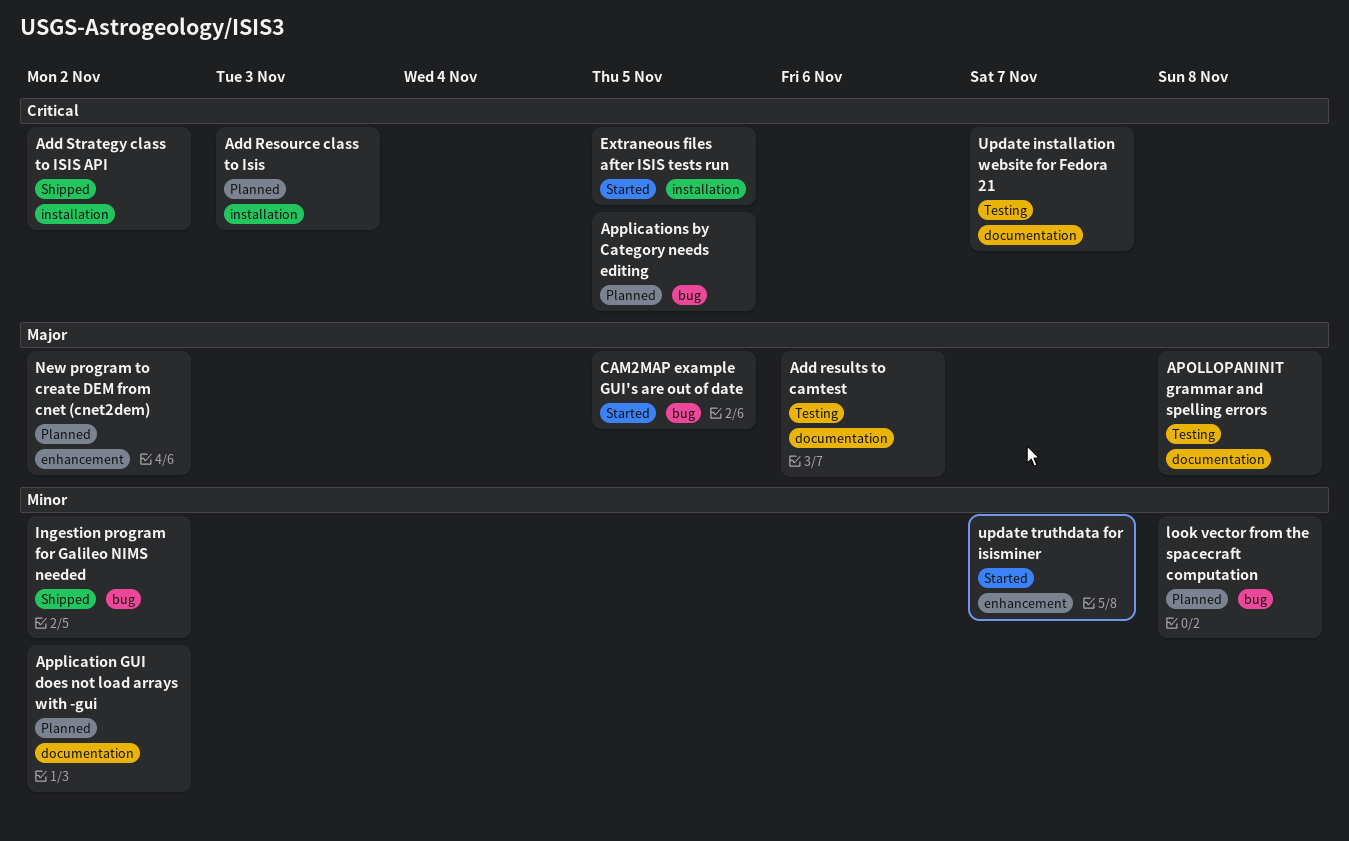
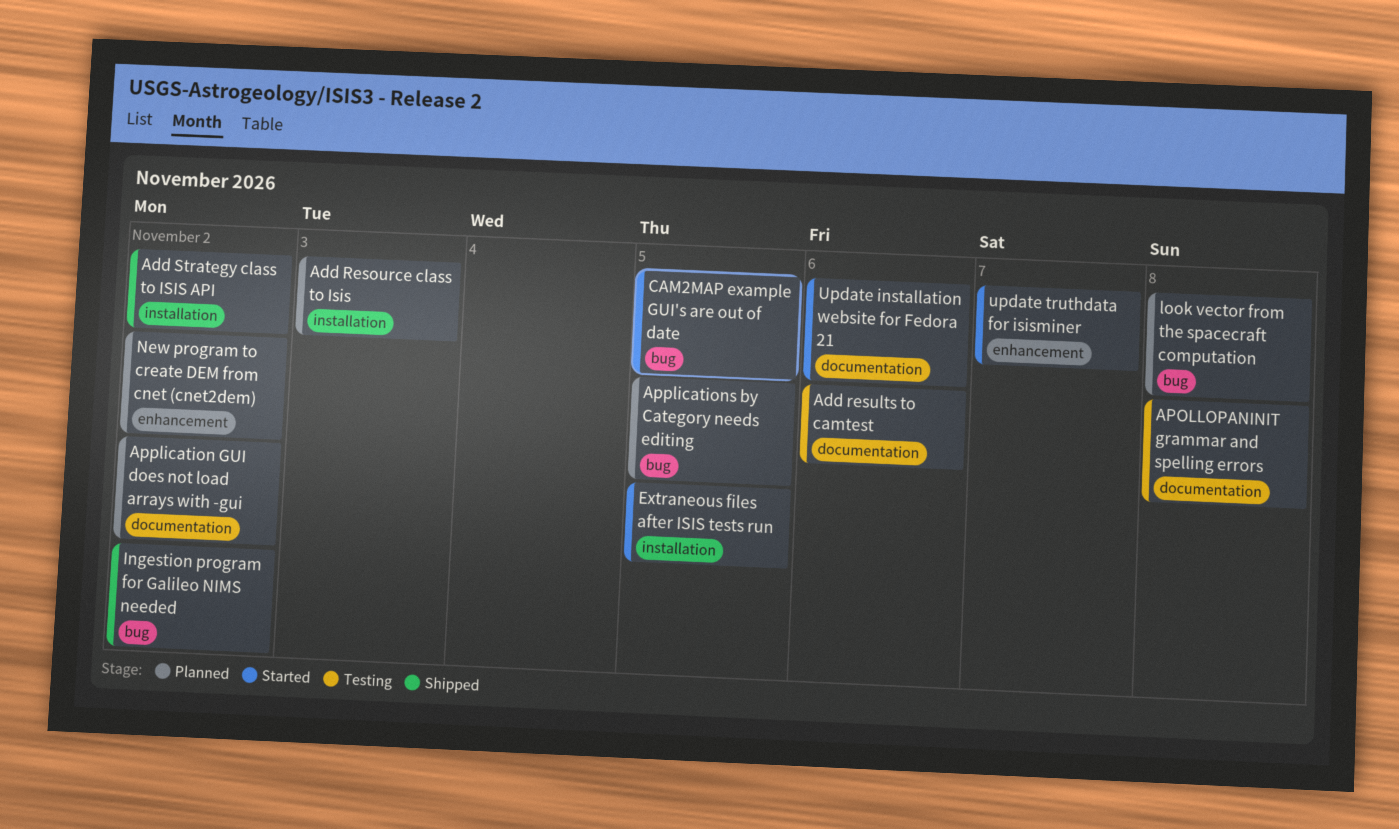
Update installation website for Fedora 21, status: Testing -> Started
Update installation website for Fedora 21, due: Nov 7 -> Nov 6

